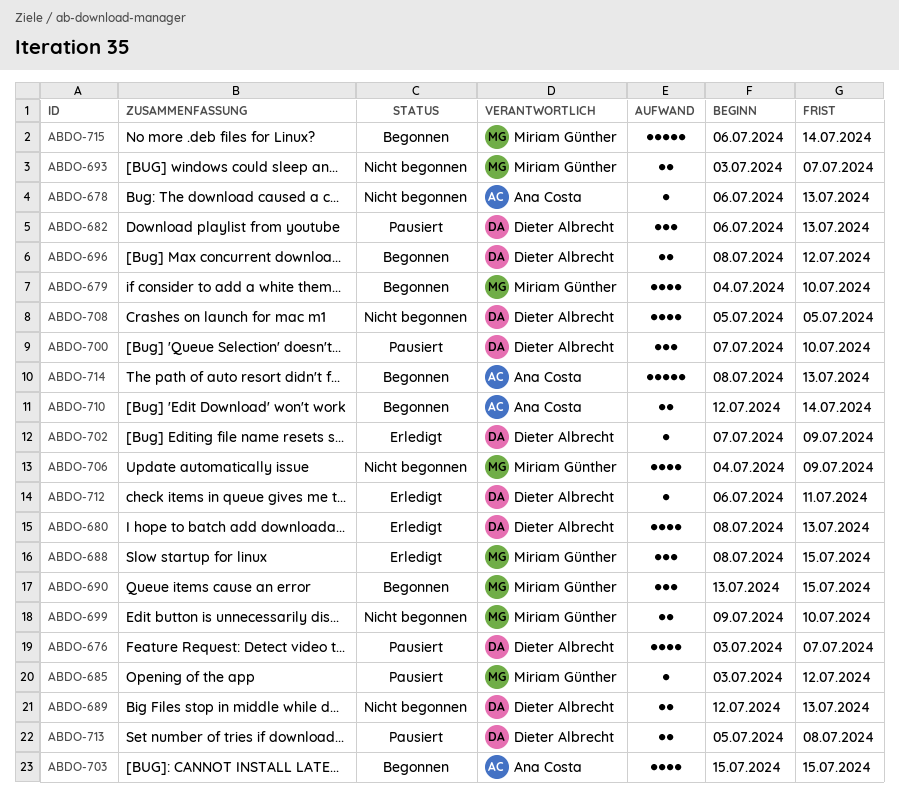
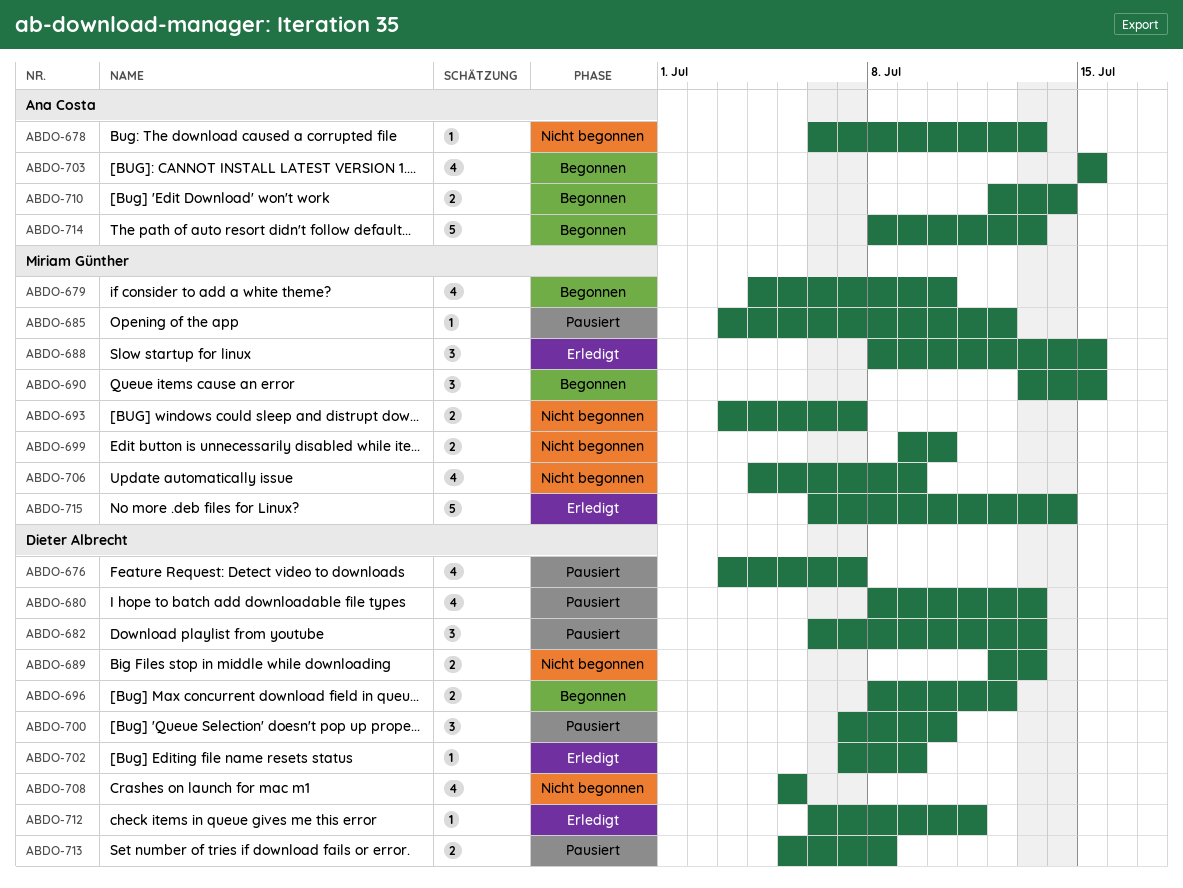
ABDO-680, status: Erledigt -> Pausiert
ABDO-715, status: Begonnen -> Erledigt

